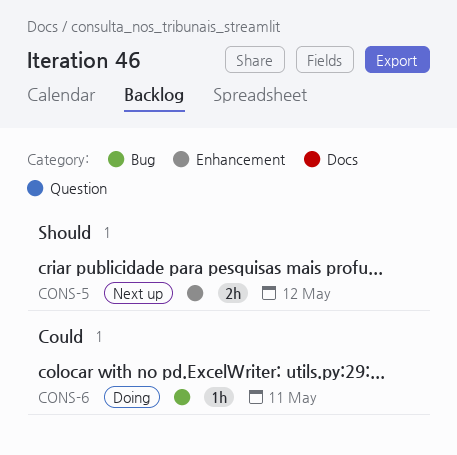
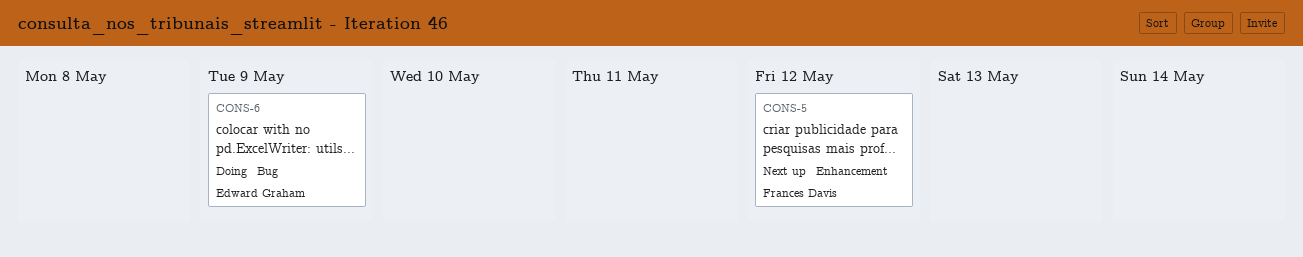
CONS-6, due: May 11 -> May 9

